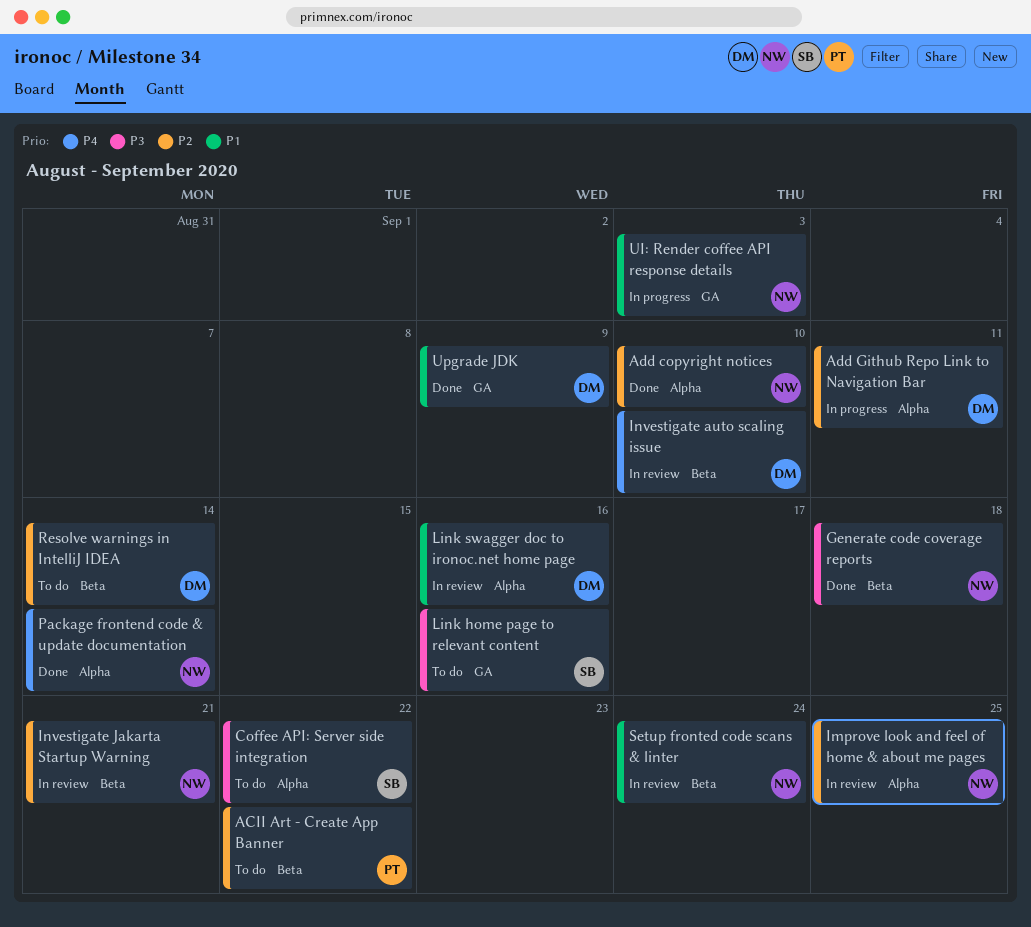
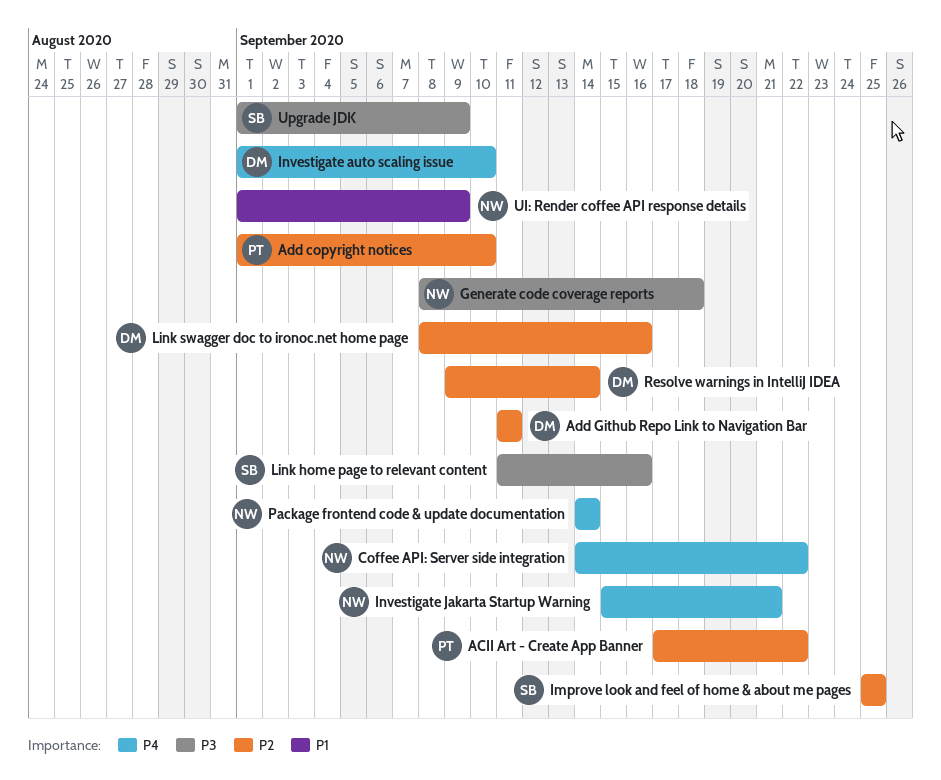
Add copyright notices, owner: NW -> PT
Coffee API: Server side integration, owner: SB -> NW
Coffee API: Server side integration, priority: P3 -> P4
Improve look and feel of home & about me pages, owner: NW -> SB
Investigate Jakarta Startup Warning, priority: P2 -> P4
Link swagger doc to ironoc.net home page, priority: P1 -> P2
Setup fronted code scans & linter: present -> none
UI: Render coffee API response details, due: Sep 3 -> Sep 9
Upgrade JDK, owner: DM -> SB
Upgrade JDK, priority: P1 -> P3

